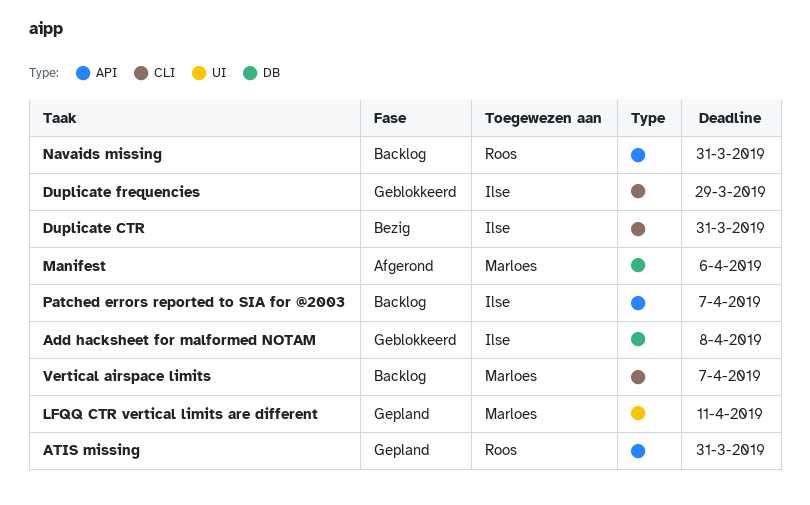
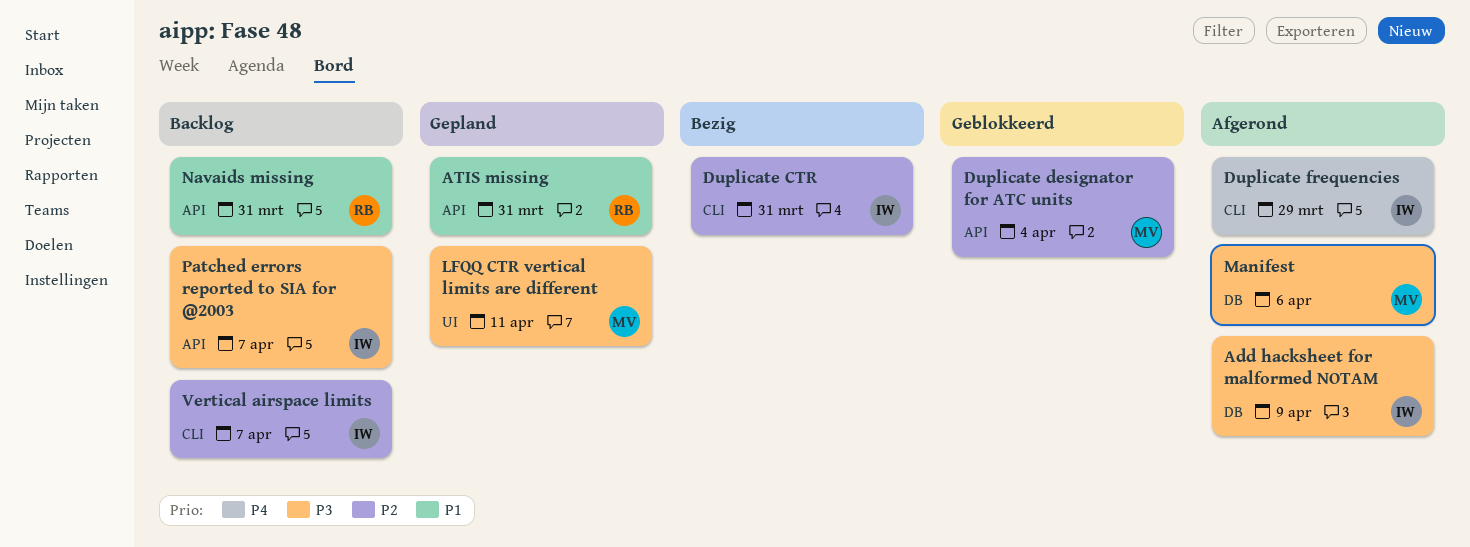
Add hacksheet for malformed NOTAM, status: Geblokkeerd -> Afgerond
Add hacksheet for malformed NOTAM, due: Apr 8 -> Apr 9
Duplicate designator for ATC units: none -> present
Duplicate frequencies, status: Geblokkeerd -> Afgerond
Vertical airspace limits, owner: Marloes -> Ilse

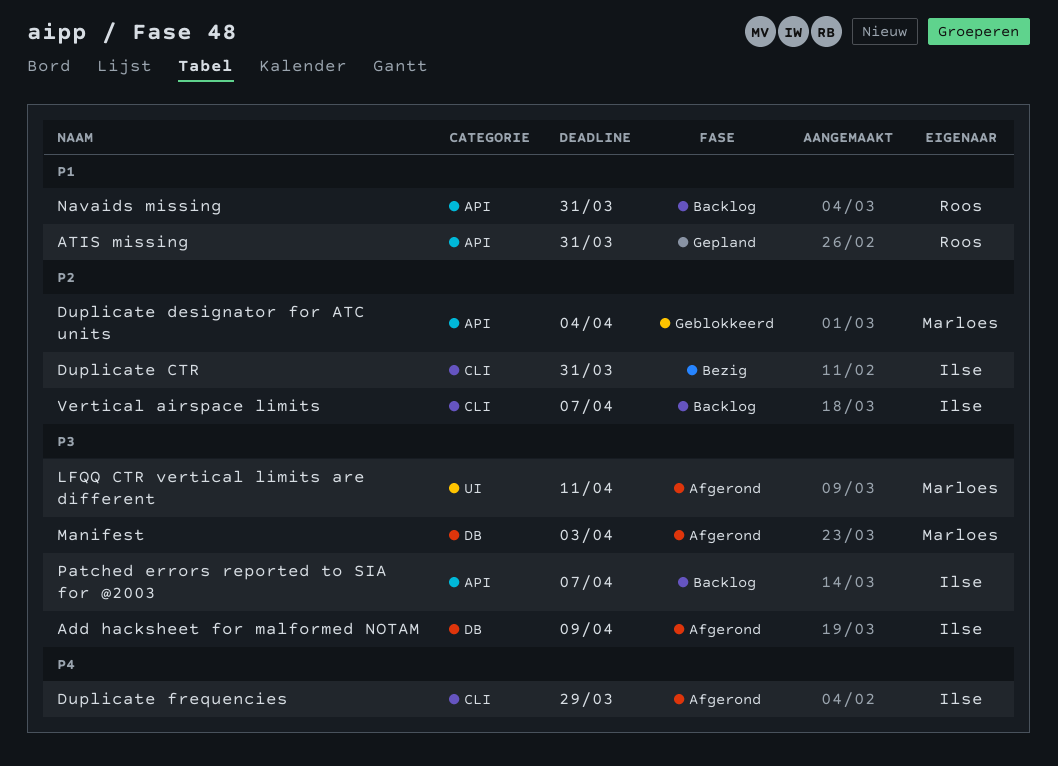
LFQQ CTR vertical limits are different, status: Gepland -> Afgerond
Manifest, due: Apr 6 -> Apr 3

